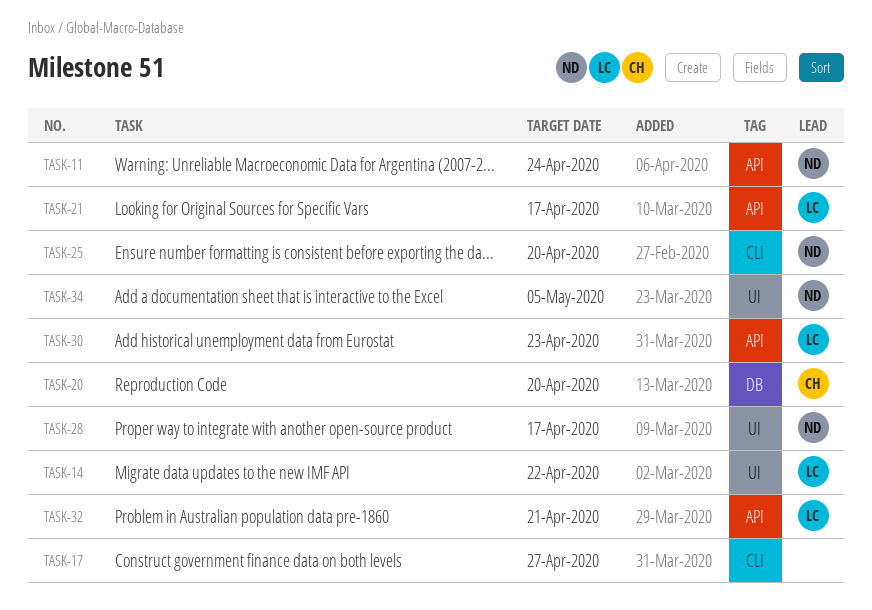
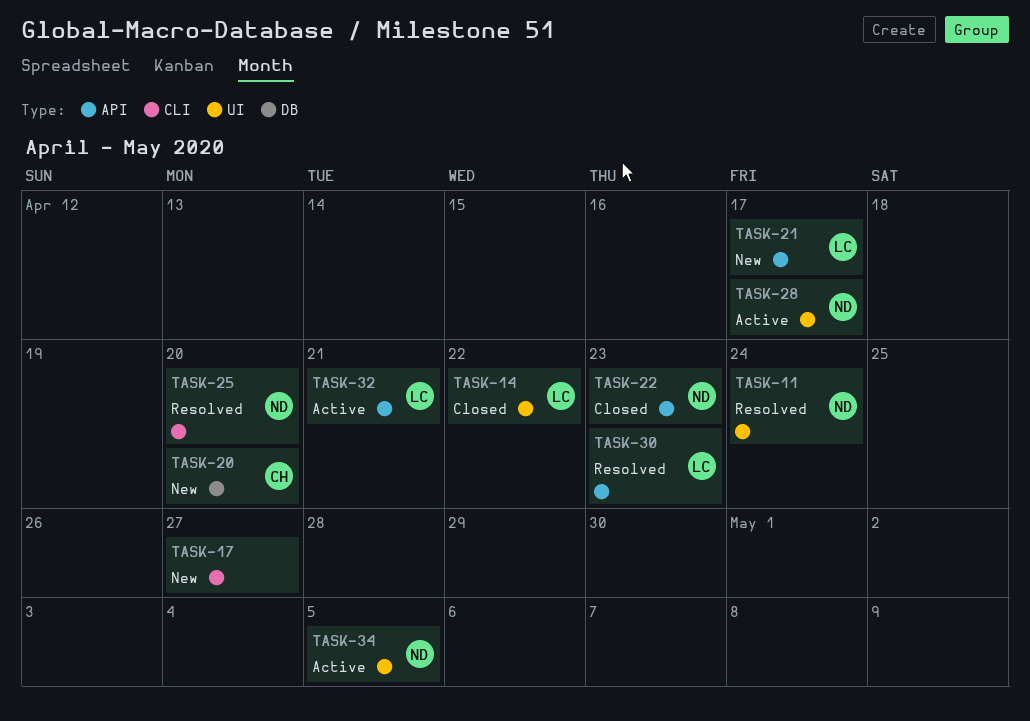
TASK-11, label: API -> UI
TASK-22: none -> present

